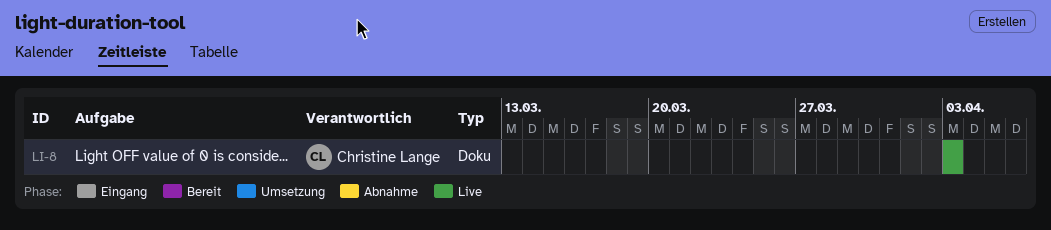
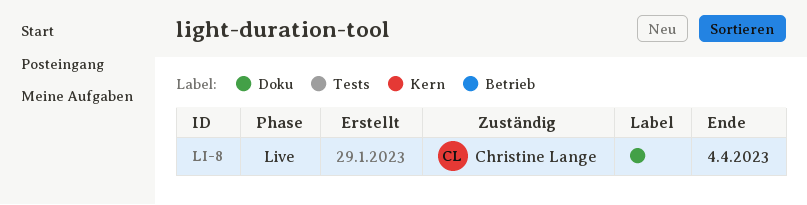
LI-8, due: Apr 3 -> Apr 4

